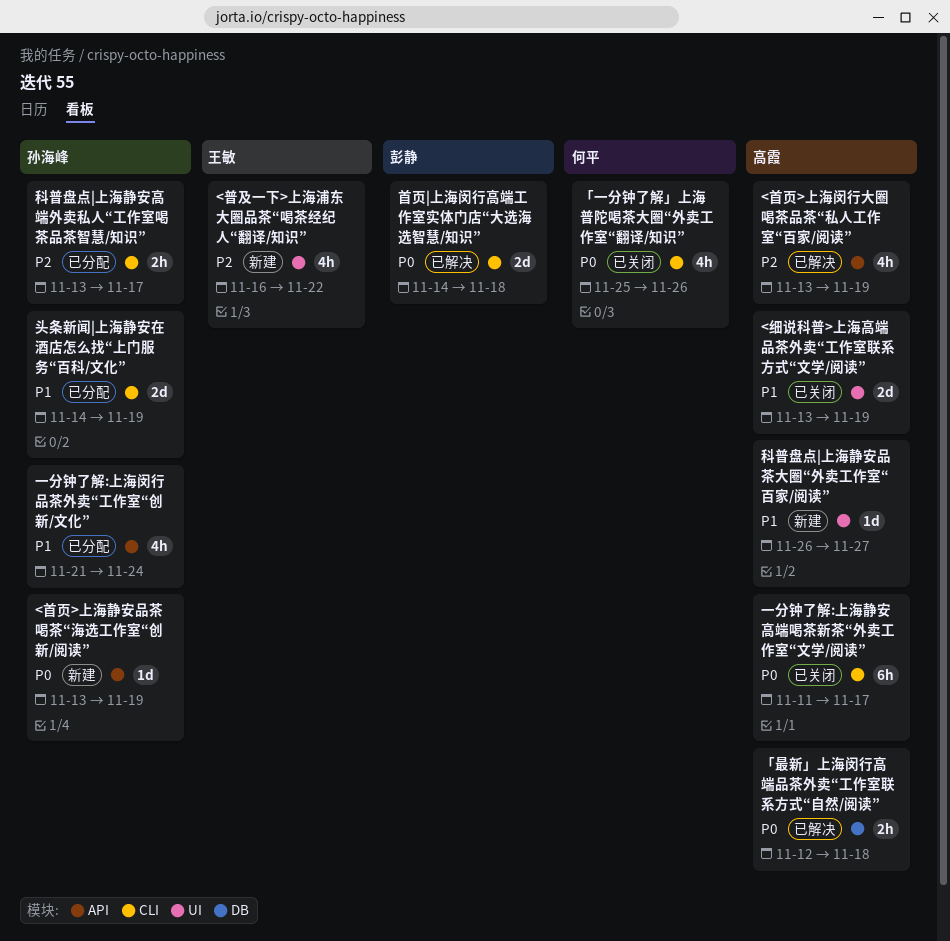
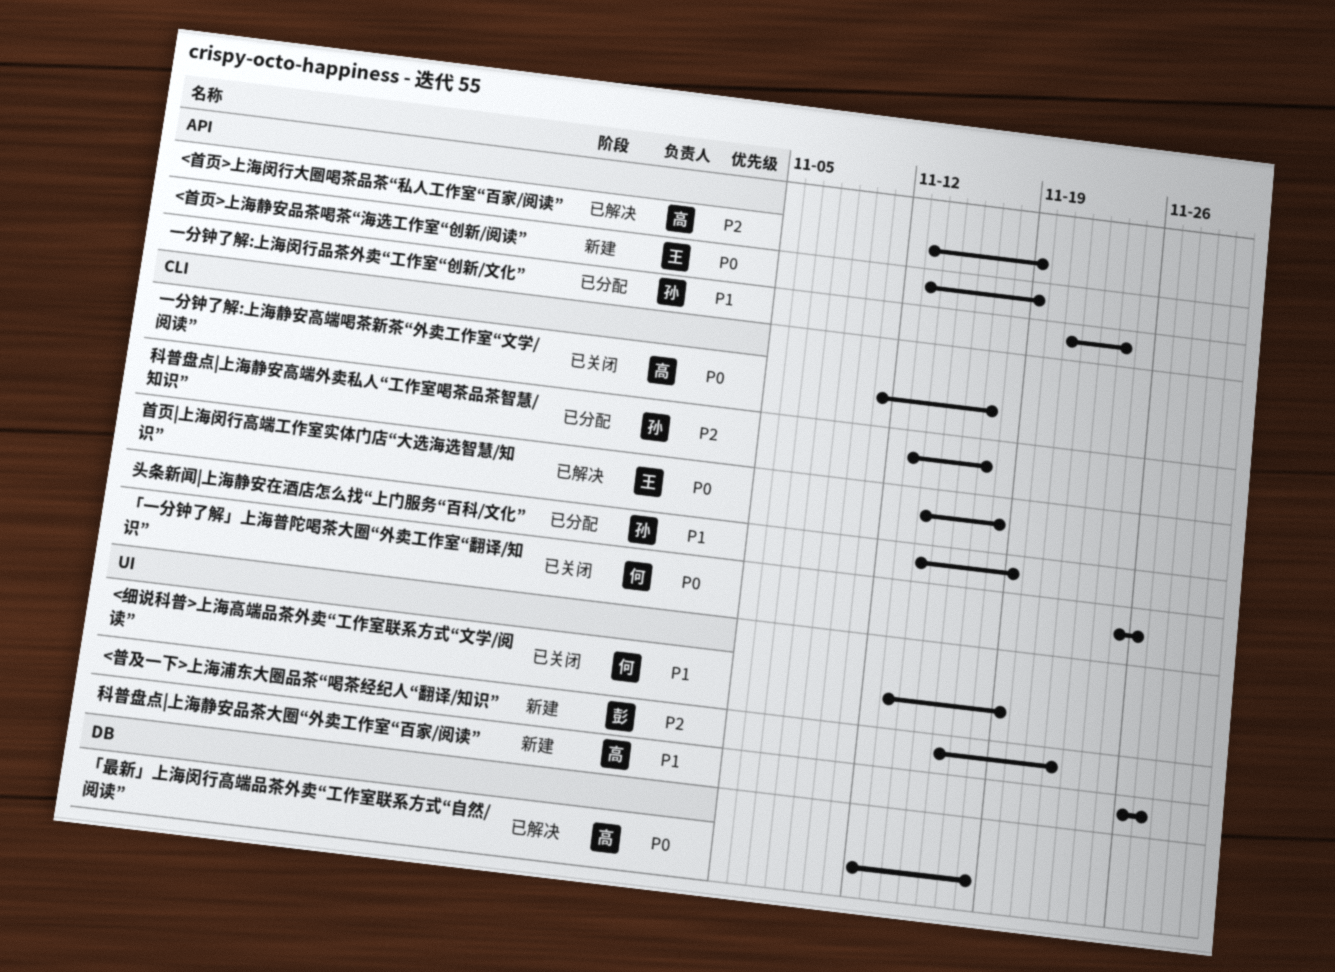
<普及一下>上海浦东大圈品茶“喝茶经纪人“翻译/知识”, owner: 王敏 -> 彭静
<细说科普>上海高端品茶外卖“工作室联系方式“文学/阅读”, owner: 高霞 -> 何平
<首页>上海静安品茶喝茶“海选工作室“创新/阅读”, owner: 孙海峰 -> 王敏
首页|上海闵行高端工作室实体门店“大选海选智慧/知识”, owner: 彭静 -> 王敏

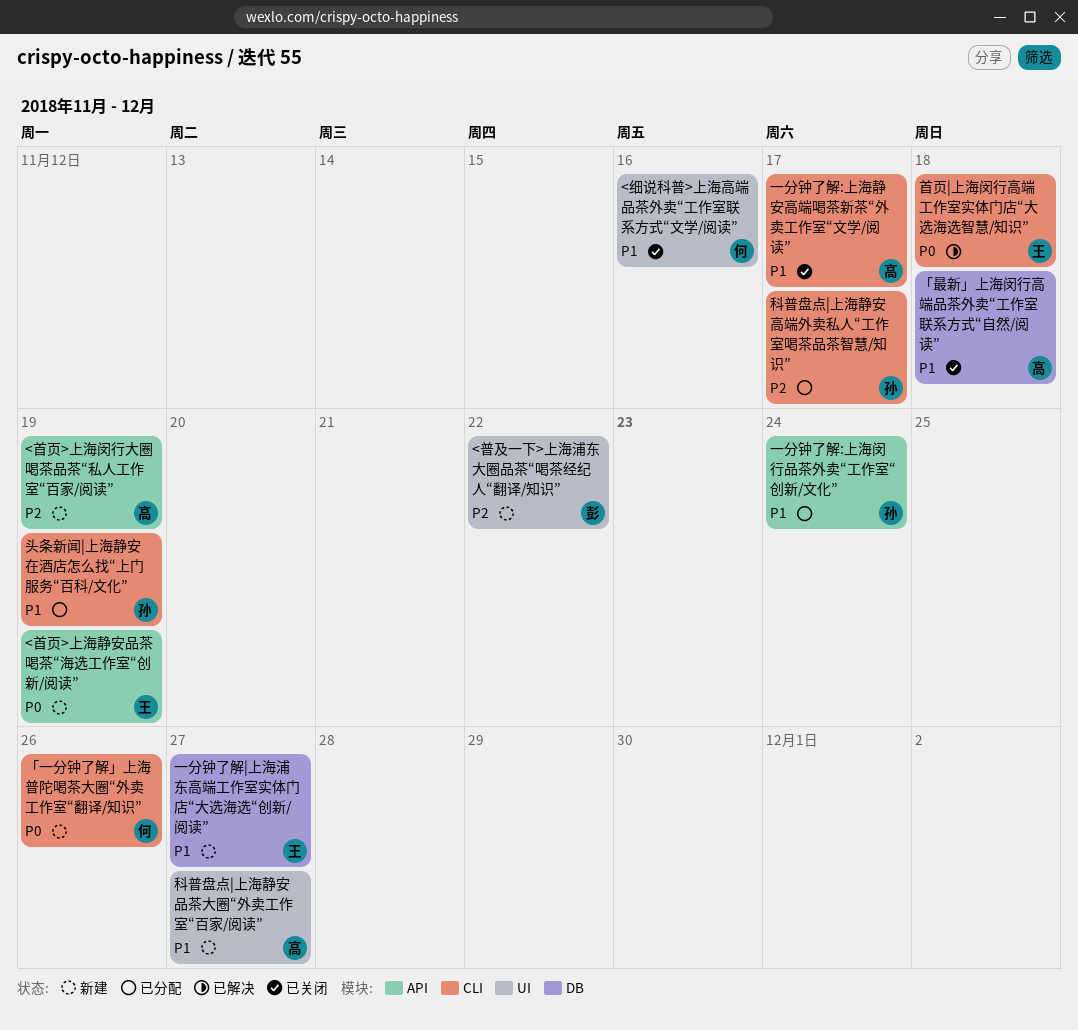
<细说科普>上海高端品茶外卖“工作室联系方式“文学/阅读”, due: Nov 19 -> Nov 16
<首页>上海闵行大圈喝茶品茶“私人工作室“百家/阅读”, status: 已解决 -> 新建
「一分钟了解」上海普陀喝茶大圈“外卖工作室“翻译/知识”, status: 已关闭 -> 新建
「最新」上海闵行高端品茶外卖“工作室联系方式“自然/阅读”, status: 已解决 -> 已关闭
「最新」上海闵行高端品茶外卖“工作室联系方式“自然/阅读”, priority: P0 -> P1
一分钟了解:上海静安高端喝茶新茶“外卖工作室“文学/阅读”, priority: P0 -> P1
一分钟了解|上海浦东高端工作室实体门店“大选海选“创新/阅读”: none -> present

